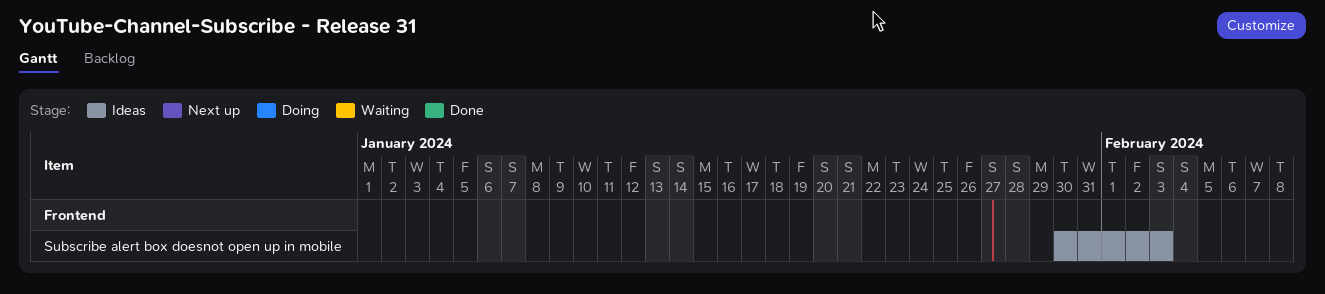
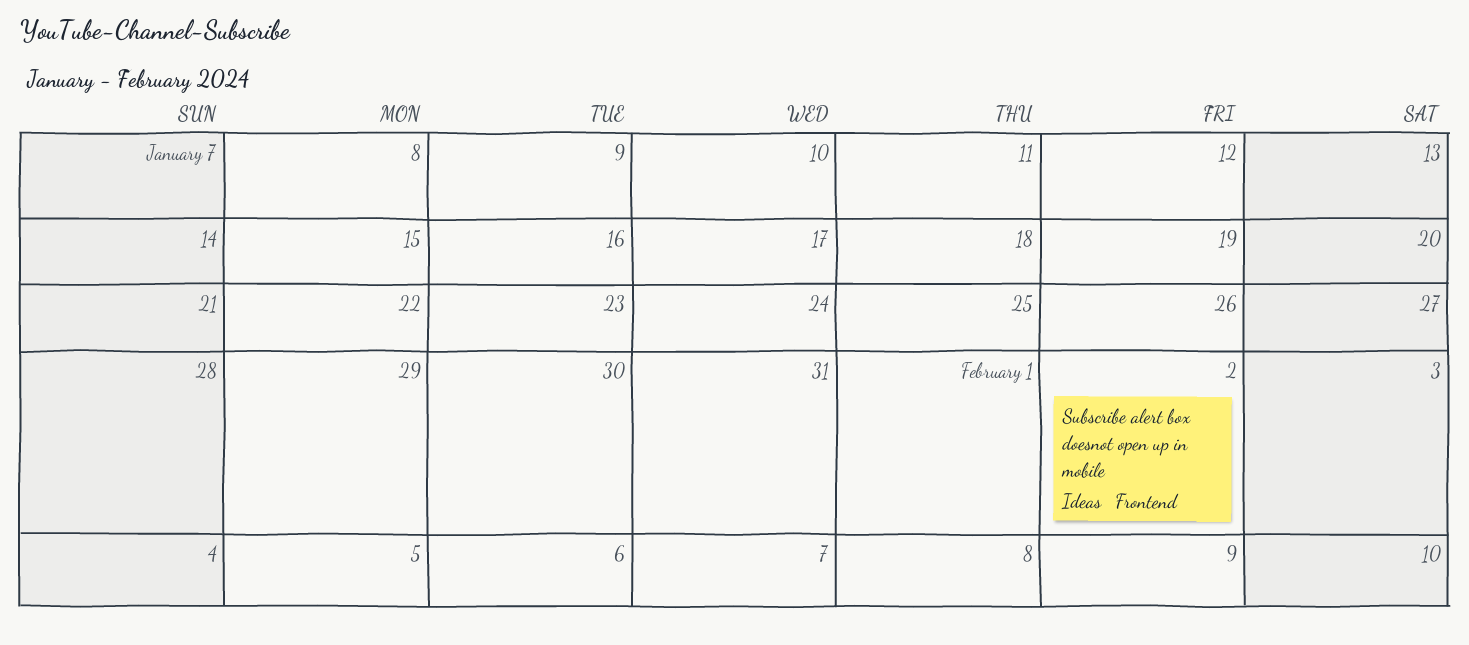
Subscribe alert box doesnot open up in mobile, due: Feb 3 -> Feb 2

